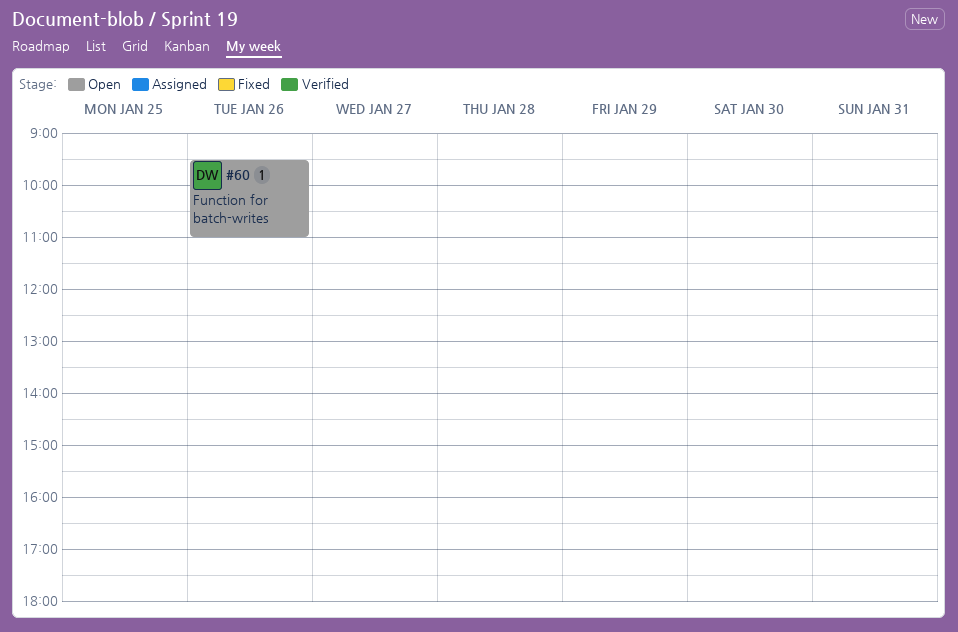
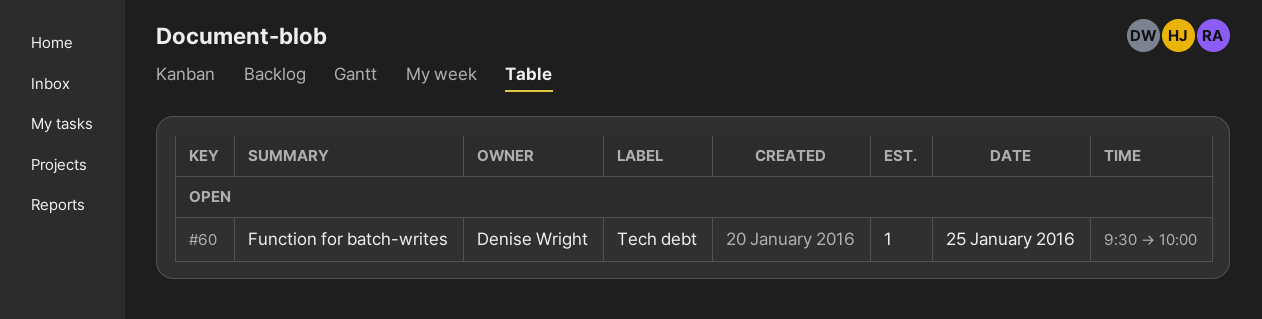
#60, day: Jan 26 -> Jan 25
#60, ends: 11:00 -> 10:00

